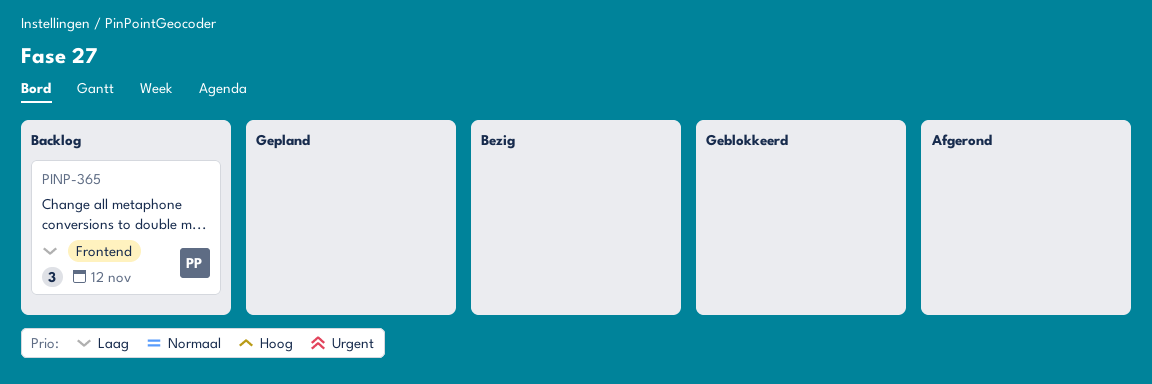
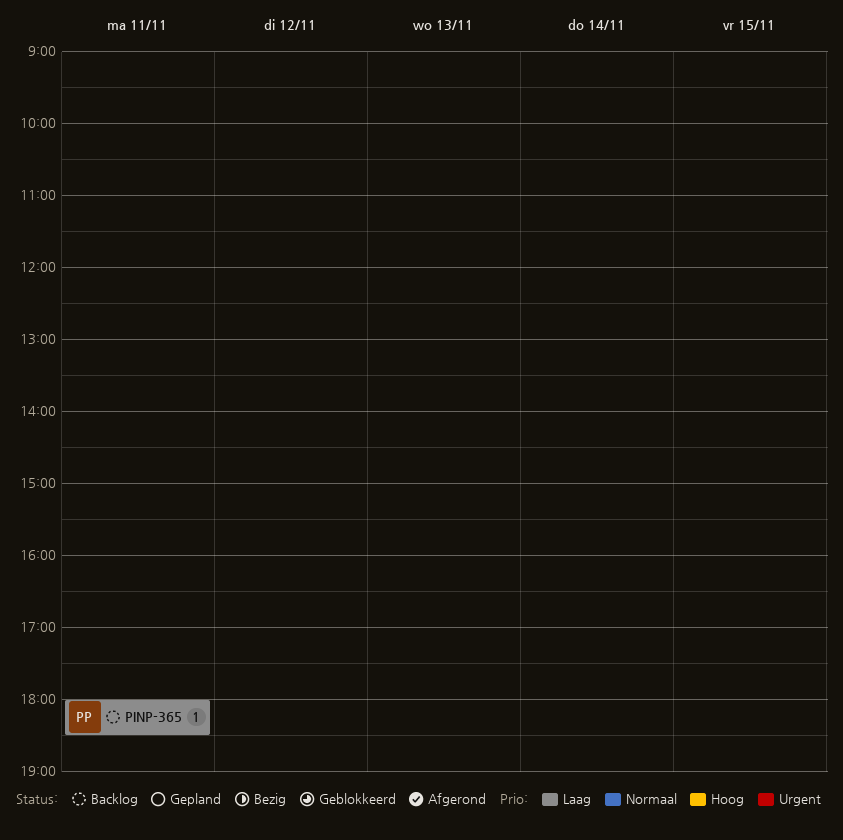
PINP-365, estimate: 3 -> 1
PINP-365, day: Nov 12 -> Nov 11

